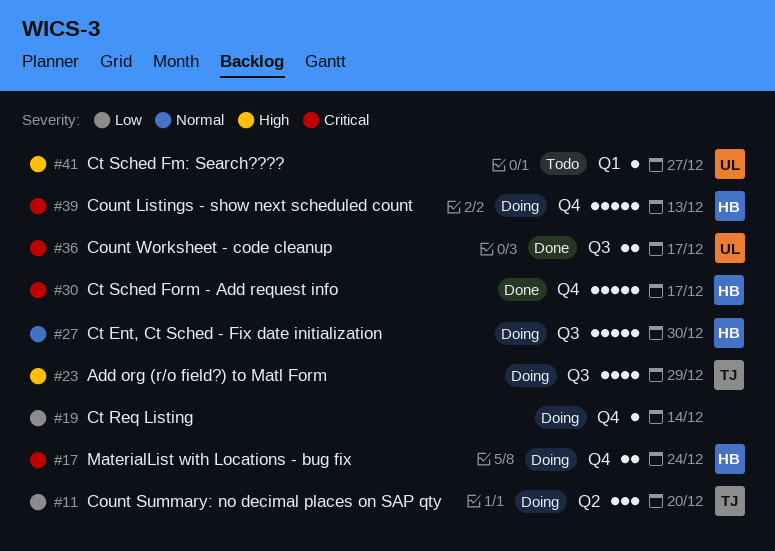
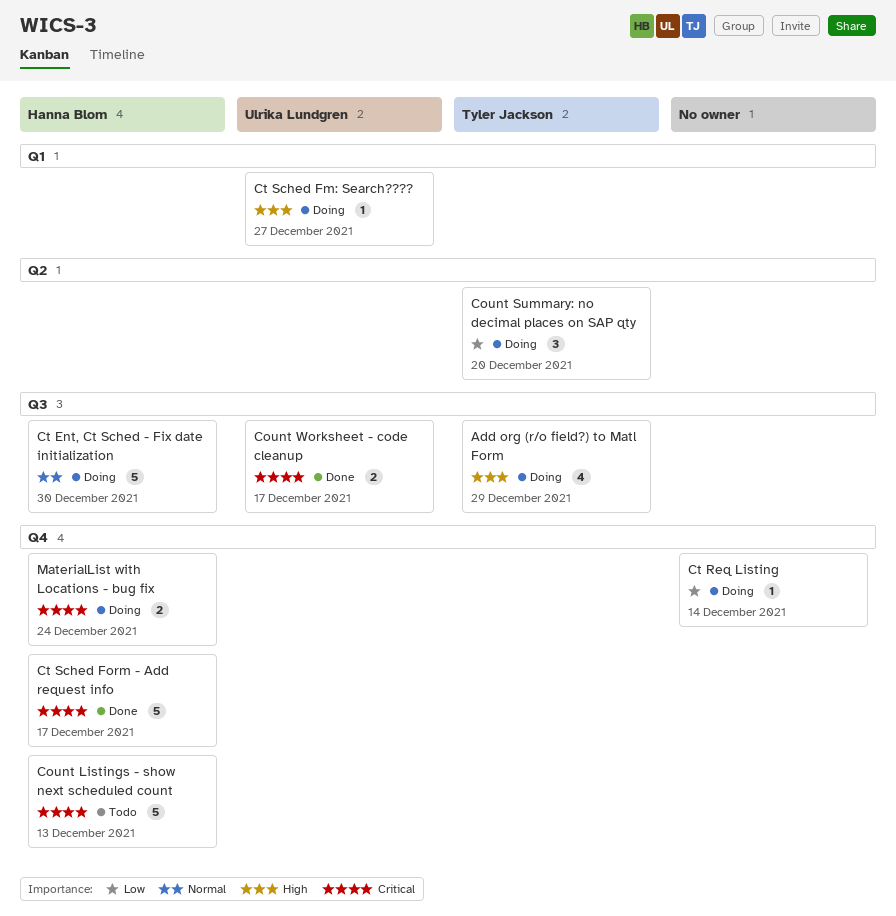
Count Listings - show next scheduled count, status: Doing -> Todo
Ct Sched Fm: Search????, status: Todo -> Doing

